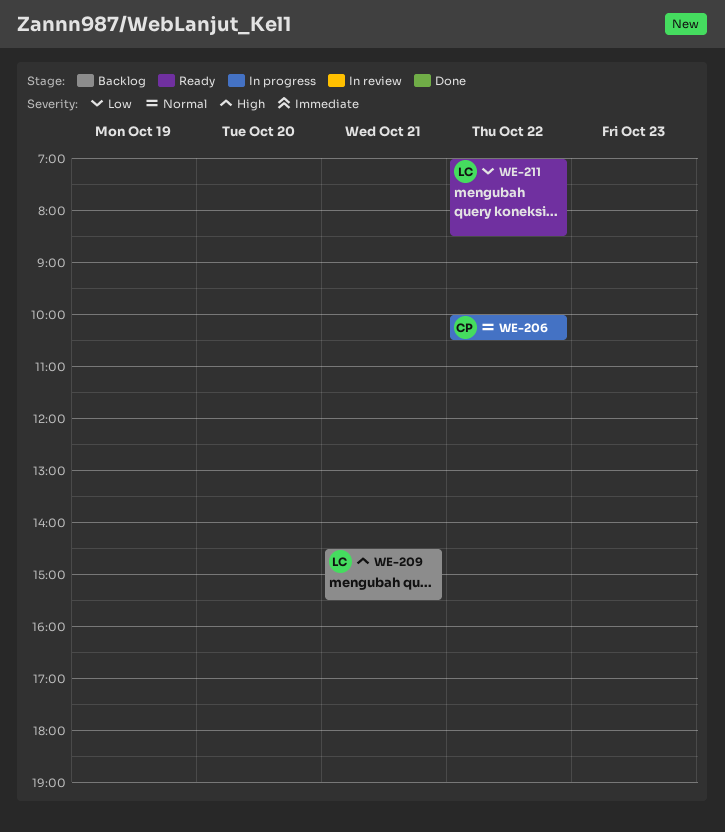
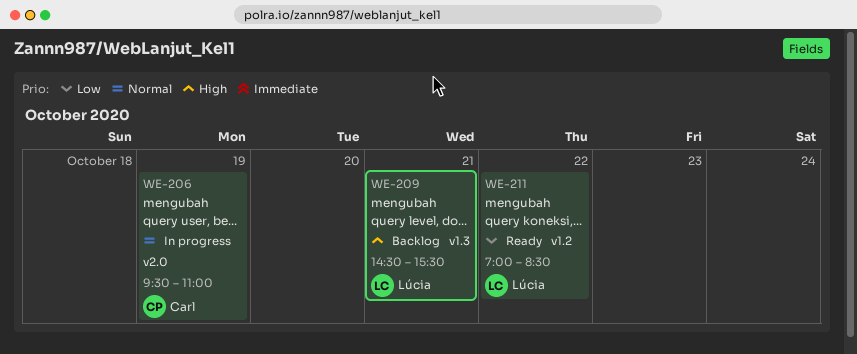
WE-206, day: Oct 22 -> Oct 19
WE-206, begins: 10:00 -> 09:30
WE-206, ends: 10:30 -> 11:00

